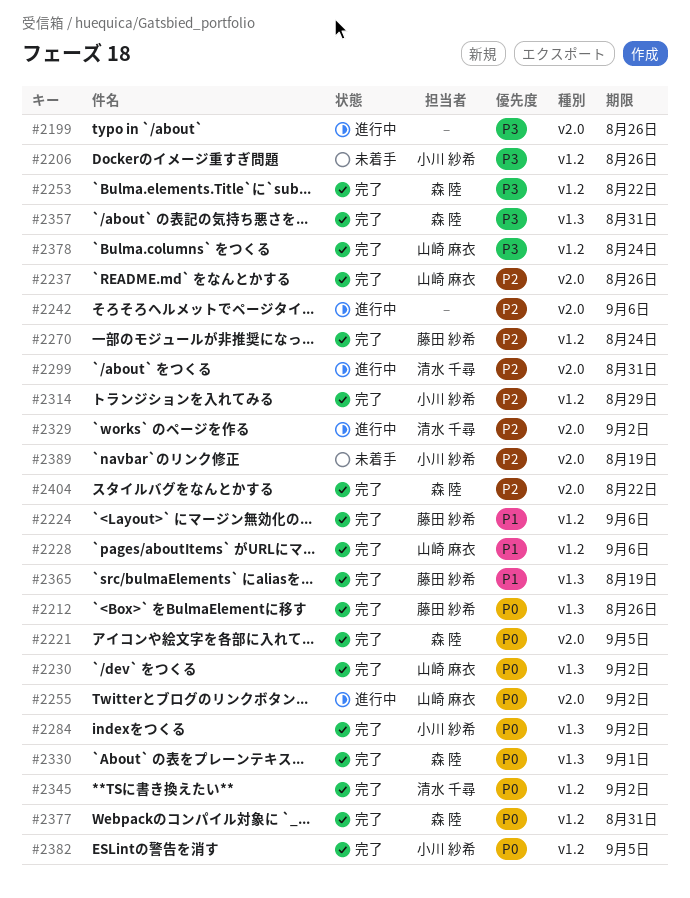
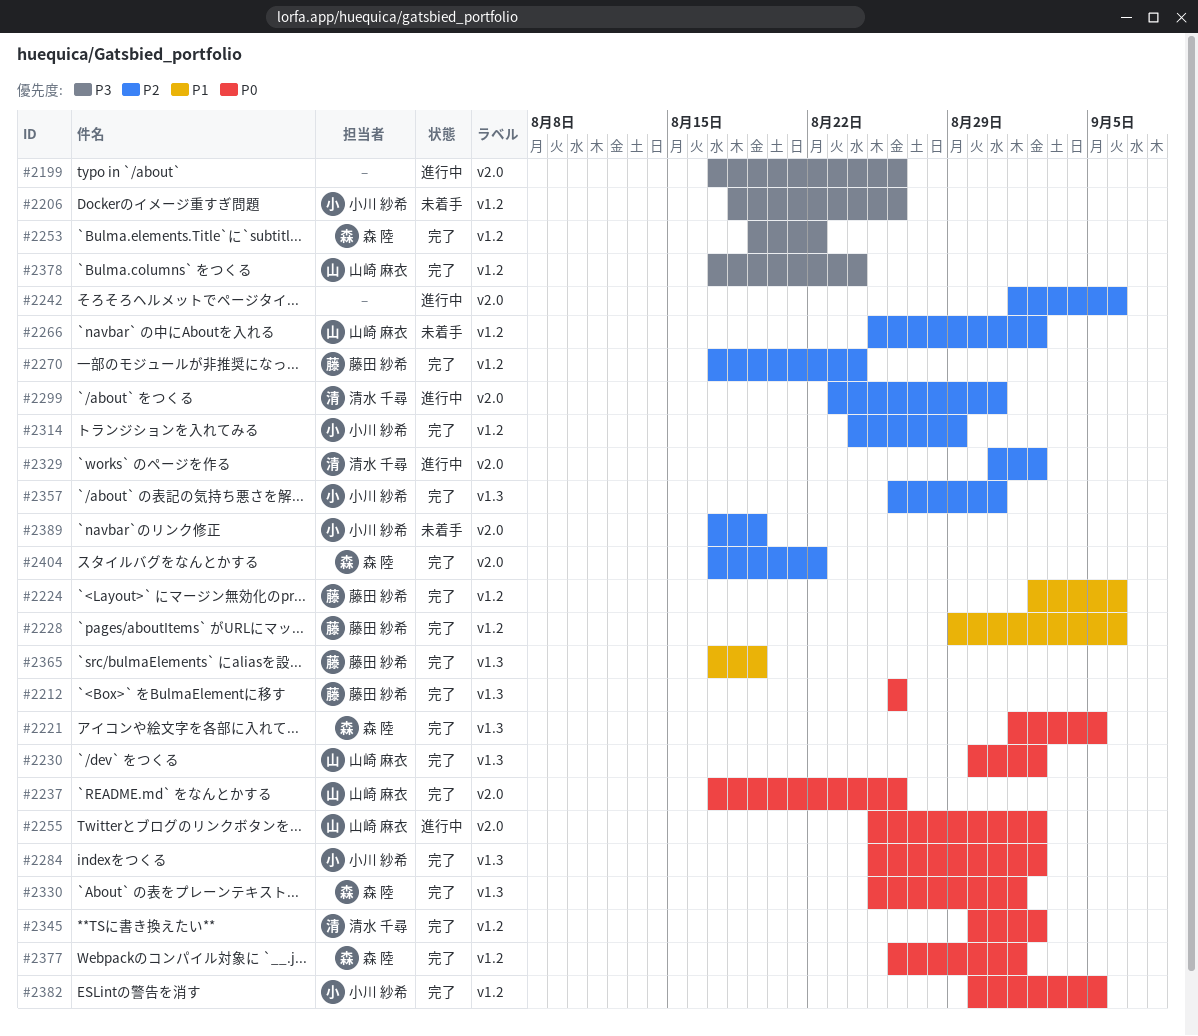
#2221, label: v2.0 -> v1.3
#2228, owner: 山崎 麻衣 -> 藤田 紗希
#2237, priority: P2 -> P0
#2266: none -> present
#2357, owner: 森 陸 -> 小川 紗希
#2357, priority: P3 -> P2
#2377, due: Aug 31 -> Sep 1

